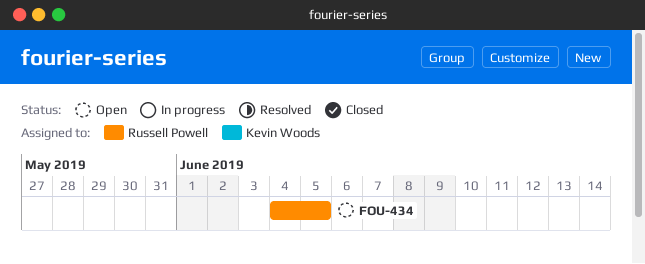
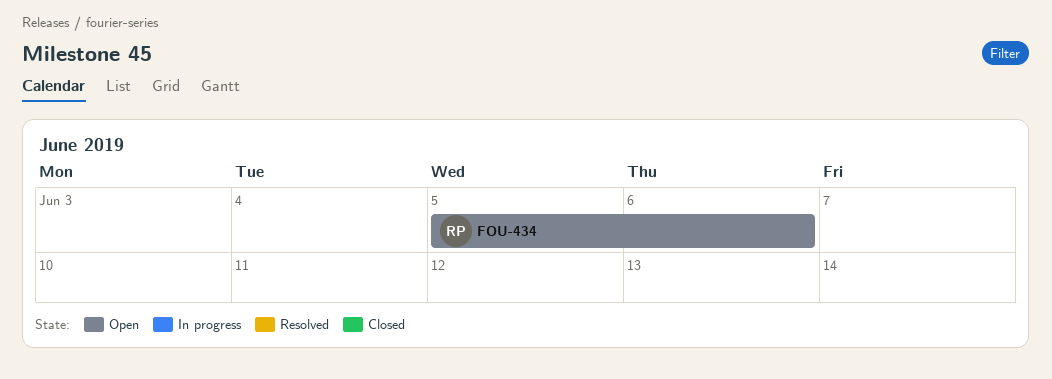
FOU-434, start: Jun 4 -> Jun 5
FOU-434, due: Jun 5 -> Jun 6

